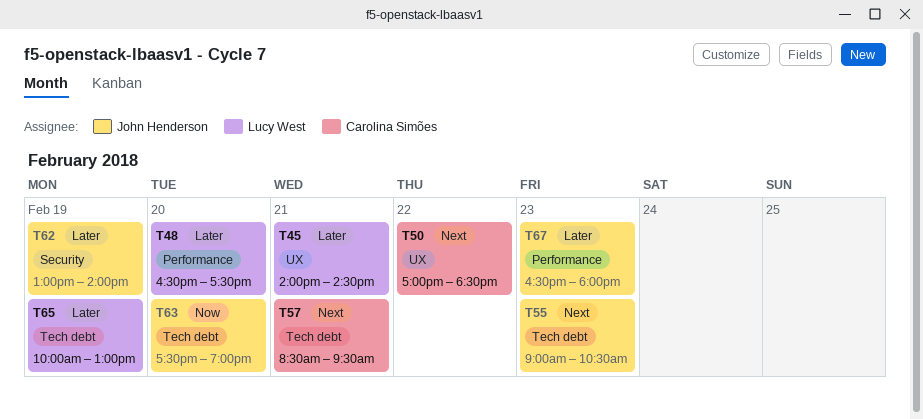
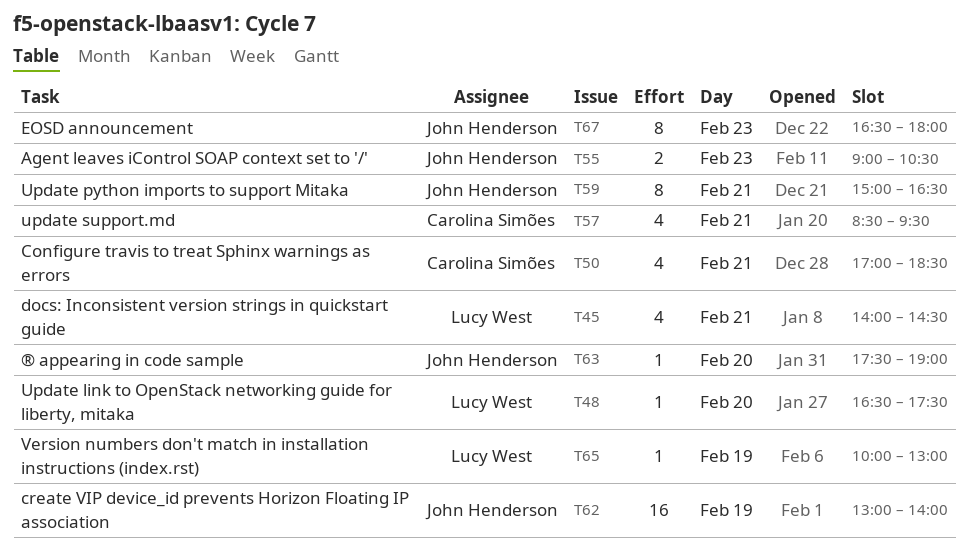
T50, day: Feb 22 -> Feb 21
T59: none -> present

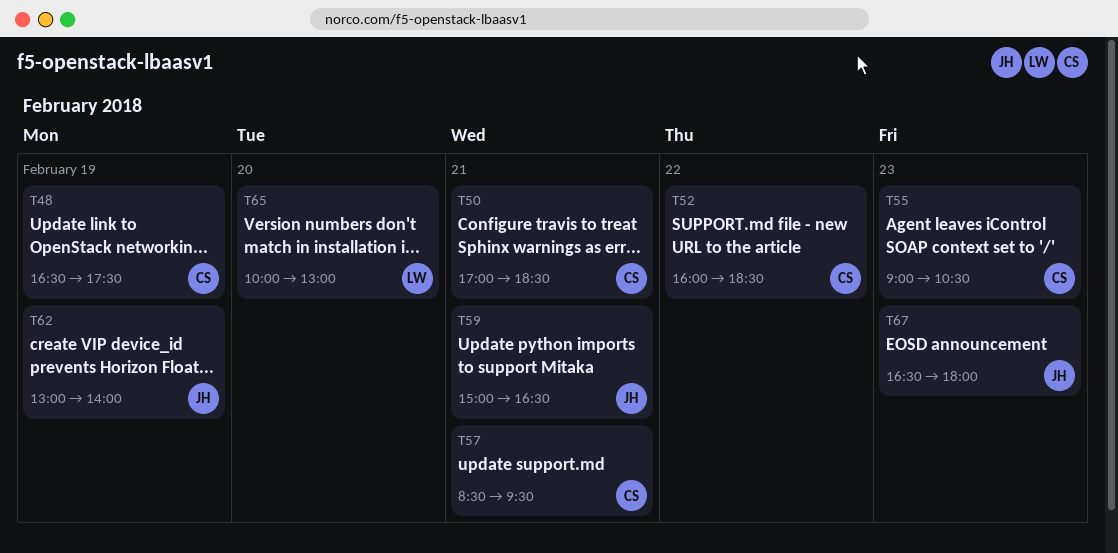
T45: present -> none
T48, owner: Lucy West -> Carolina Simões
T48, day: Feb 20 -> Feb 19
T52: none -> present
T55, owner: John Henderson -> Carolina Simões
T63: present -> none
T65, day: Feb 19 -> Feb 20

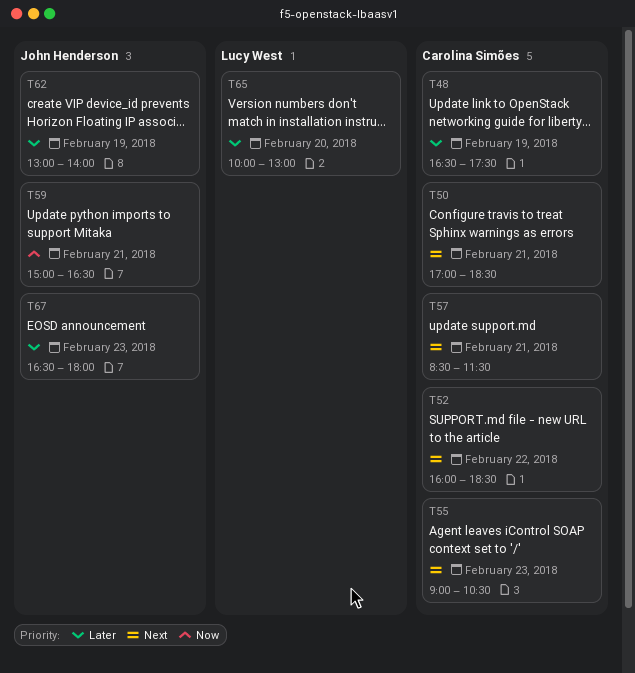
T57, ends: 09:30 -> 11:30

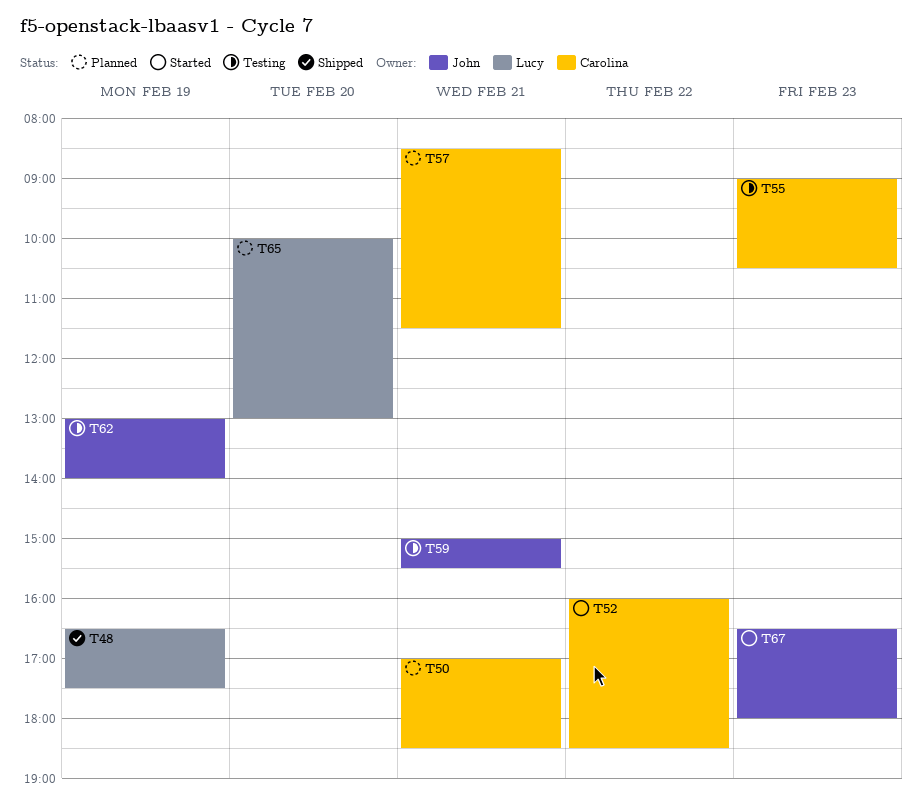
T48, owner: Carolina Simões -> Lucy West
T59, ends: 16:30 -> 15:30

